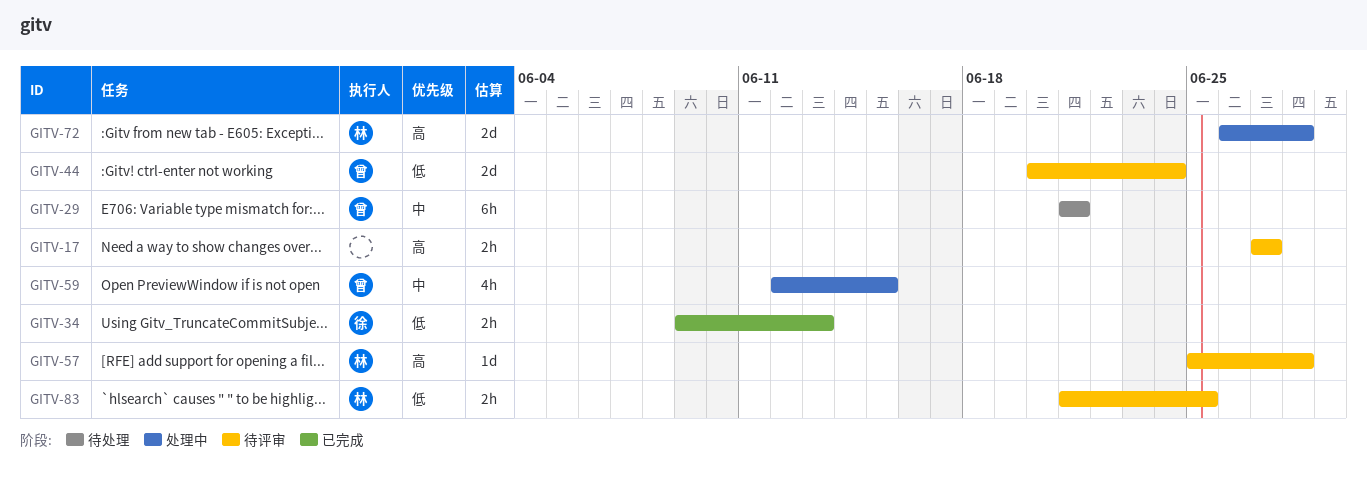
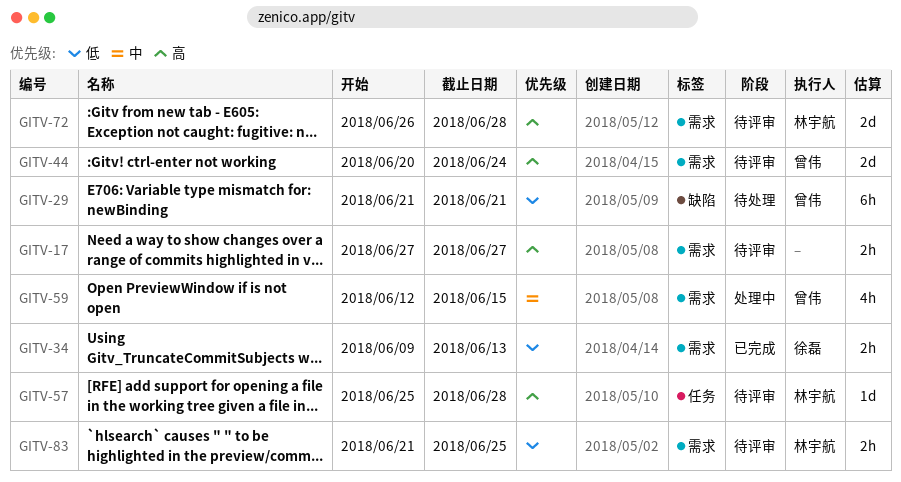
GITV-29, priority: 中 -> 低
GITV-44, priority: 低 -> 高
GITV-72, status: 处理中 -> 待评审

